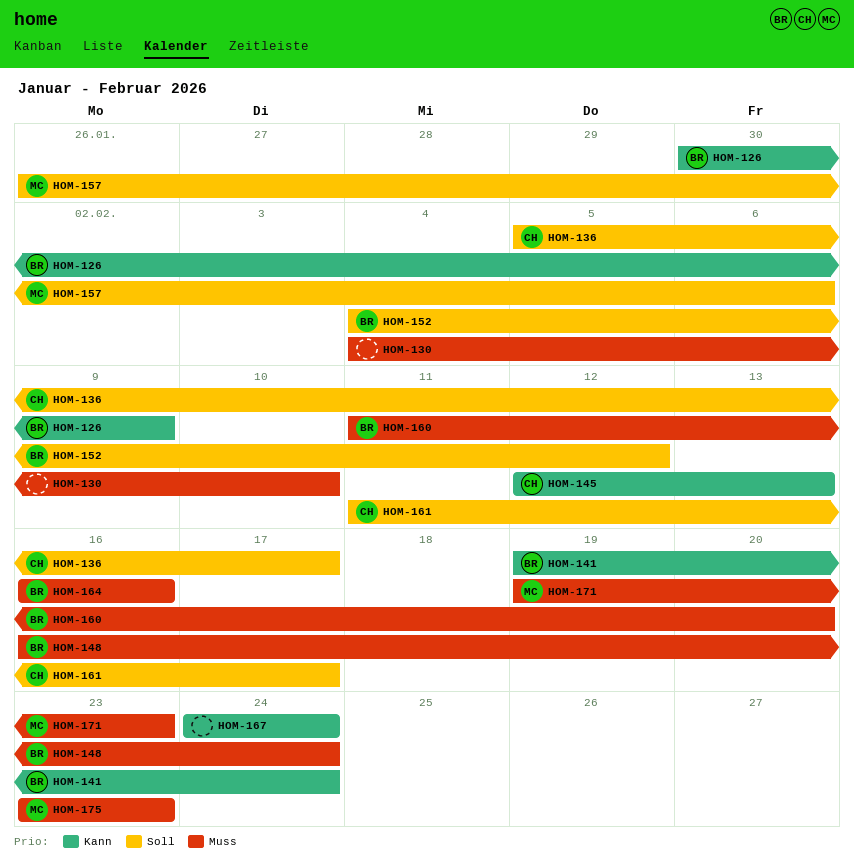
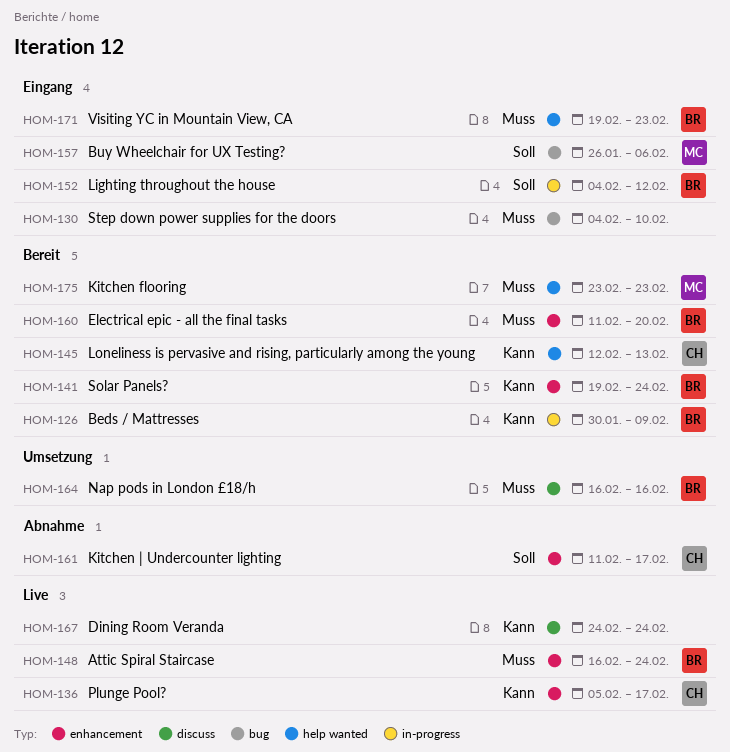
HOM-136, priority: Soll -> Kann
HOM-171, owner: MC -> BR

